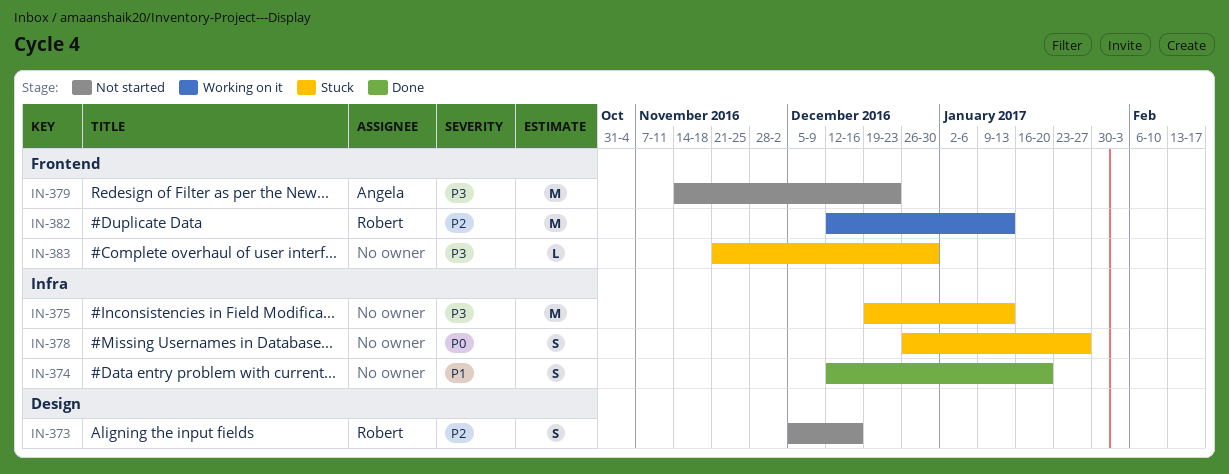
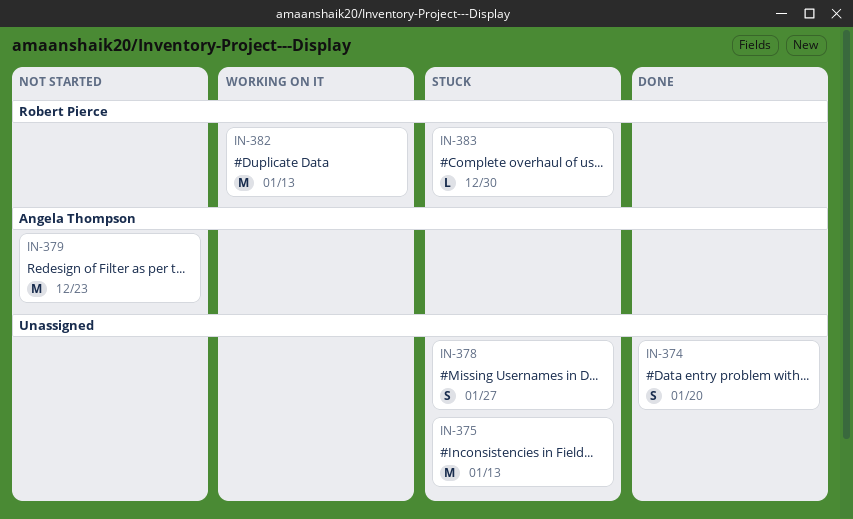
IN-373: present -> none
IN-383, owner: none -> Robert Pierce

